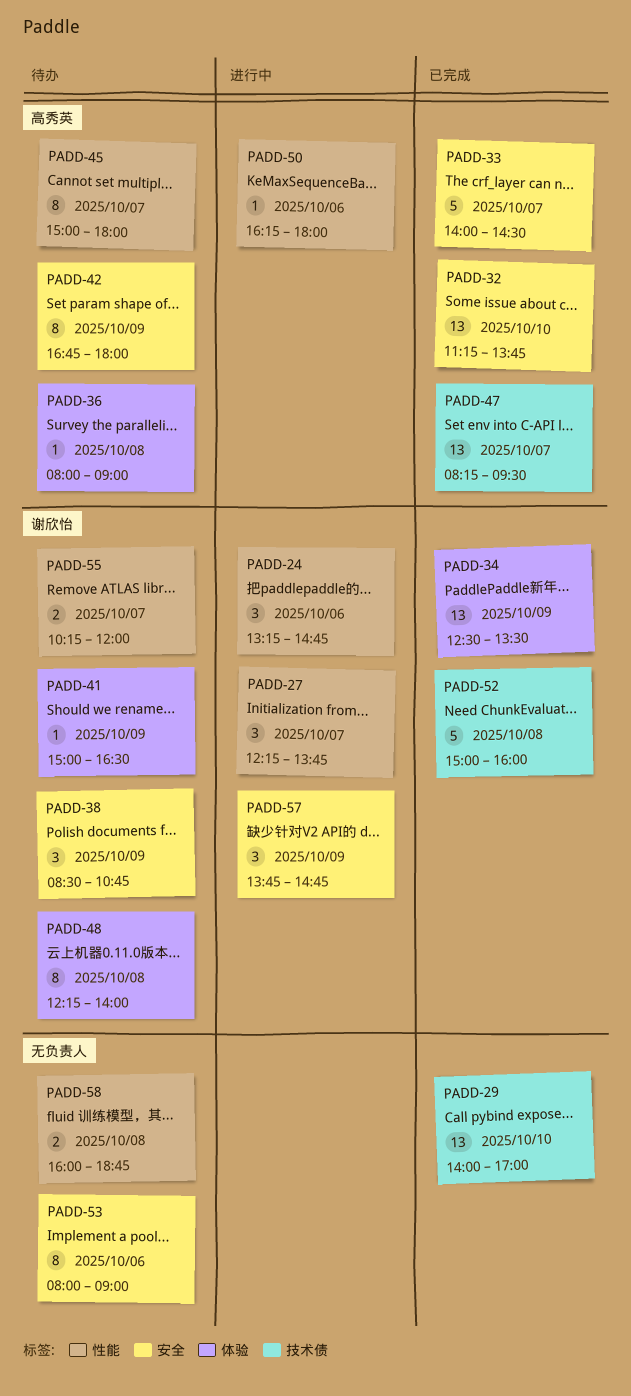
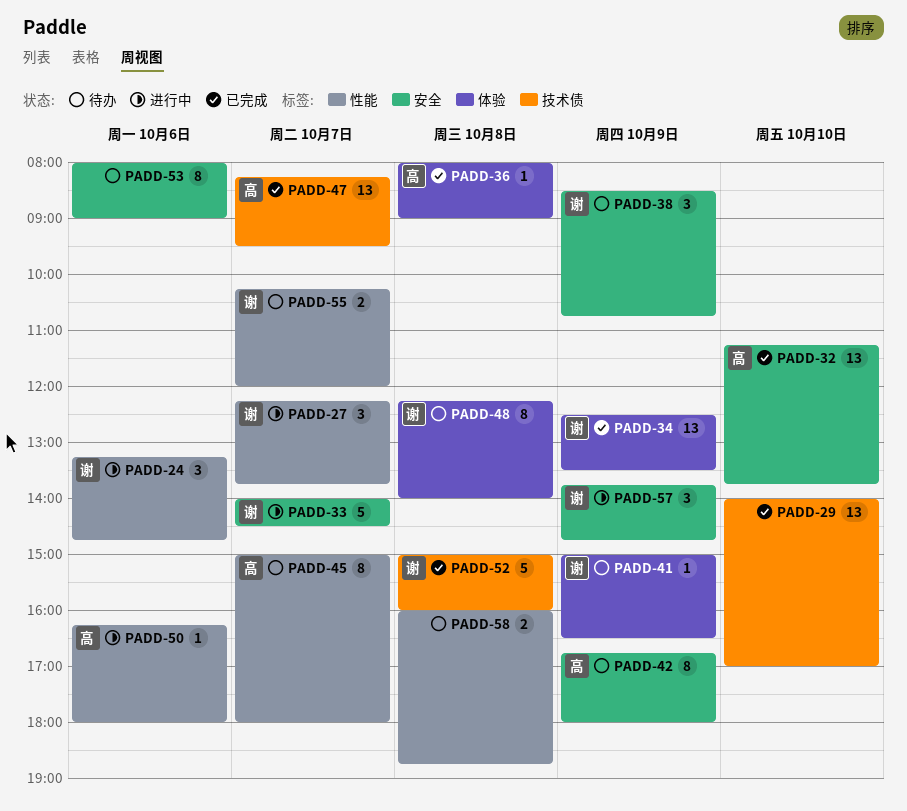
PADD-33, status: 已完成 -> 进行中
PADD-33, owner: 高秀英 -> 谢欣怡
PADD-36, status: 待办 -> 已完成

